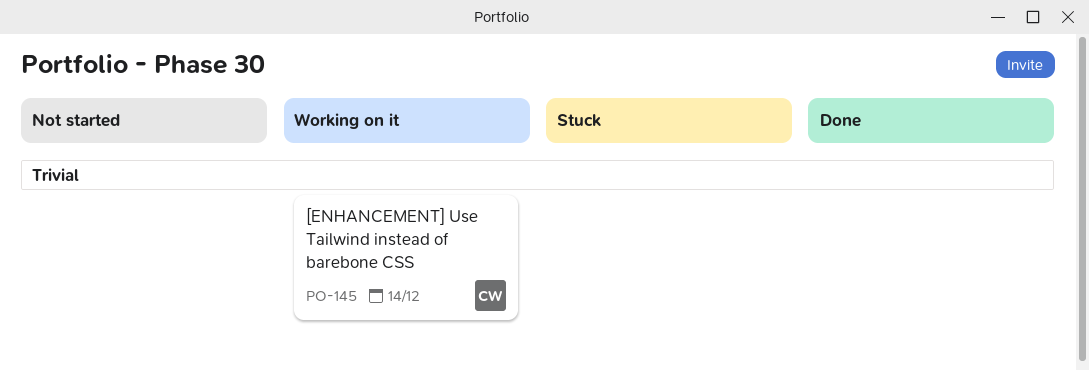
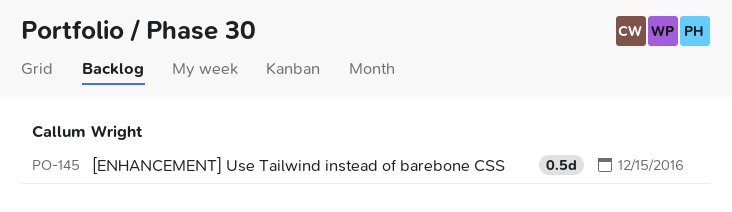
PO-145, due: Dec 14 -> Dec 15

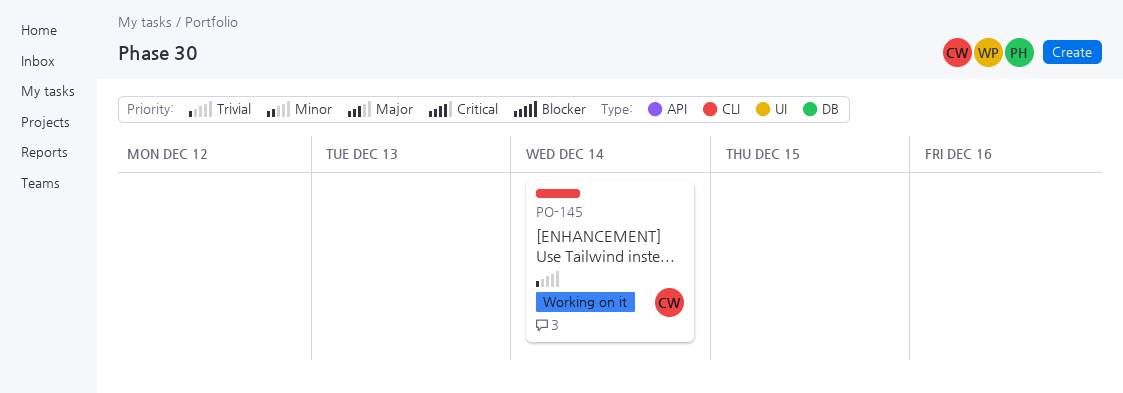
PO-145, due: Dec 15 -> Dec 14

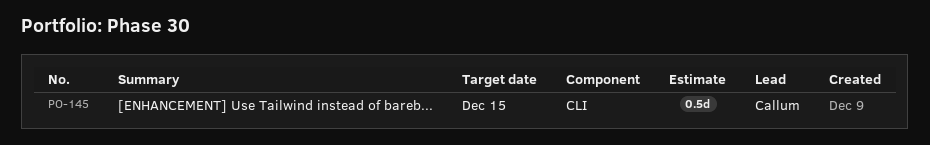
PO-145, due: Dec 14 -> Dec 15

